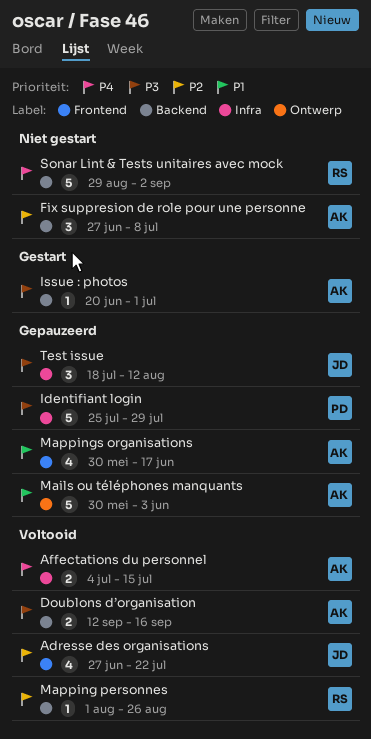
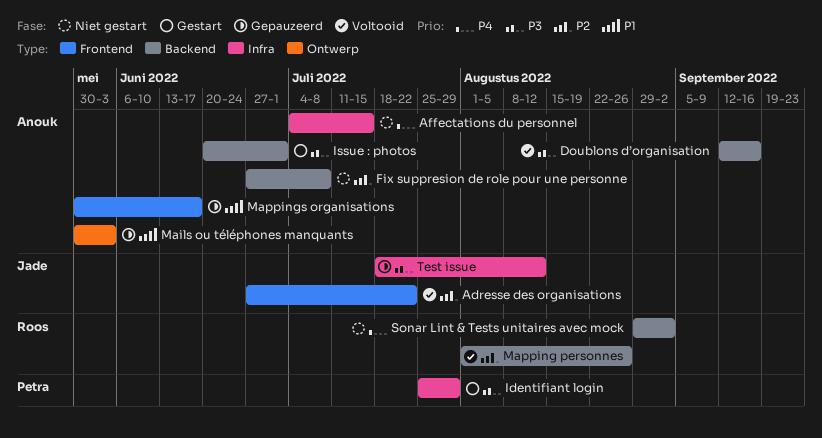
Affectations du personnel, status: Voltooid -> Niet gestart
Identifiant login, status: Gepauzeerd -> Gestart

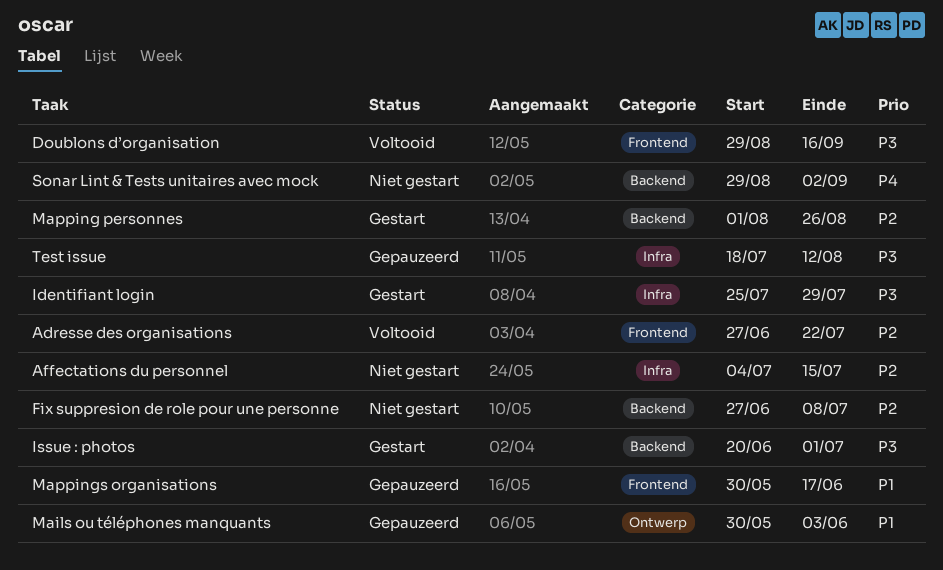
Affectations du personnel, priority: P4 -> P2
Doublons d’organisation, label: Backend -> Frontend
Doublons d’organisation, start: Sep 12 -> Aug 29
Mapping personnes, status: Voltooid -> Gestart

